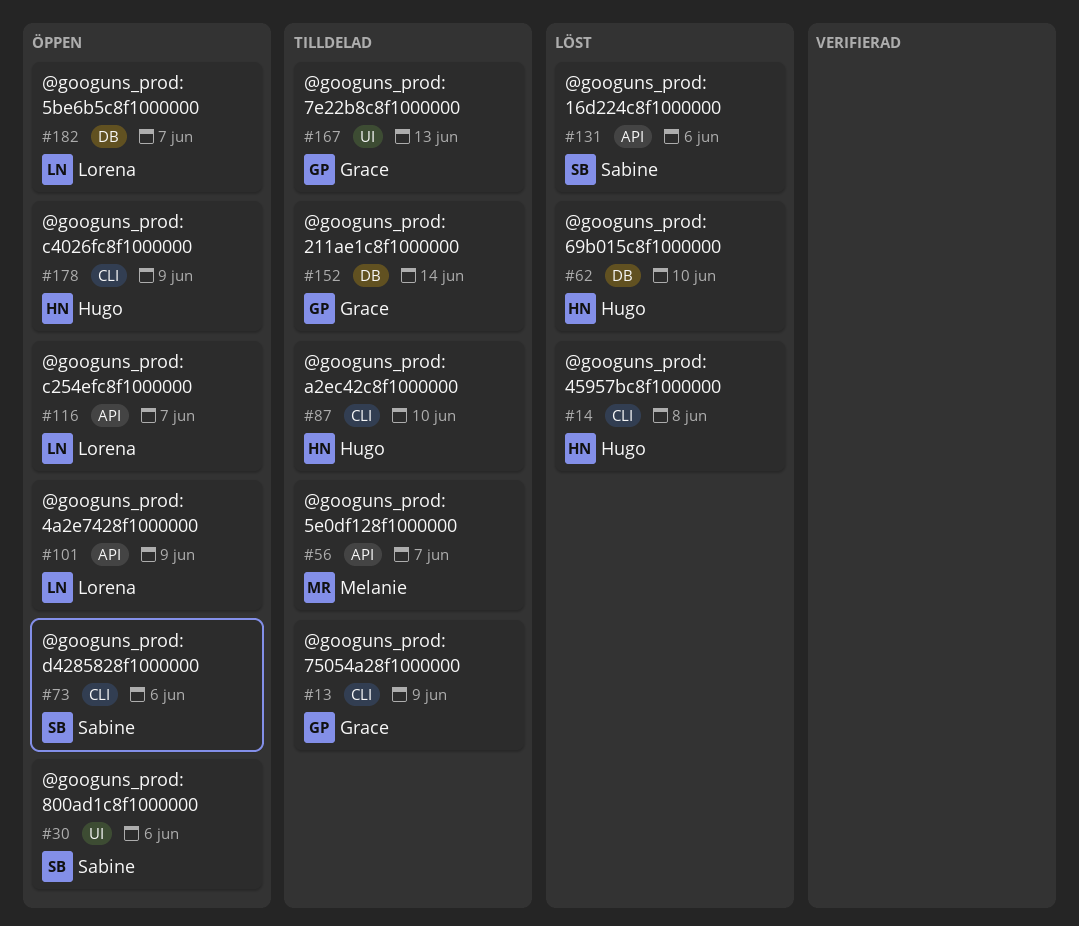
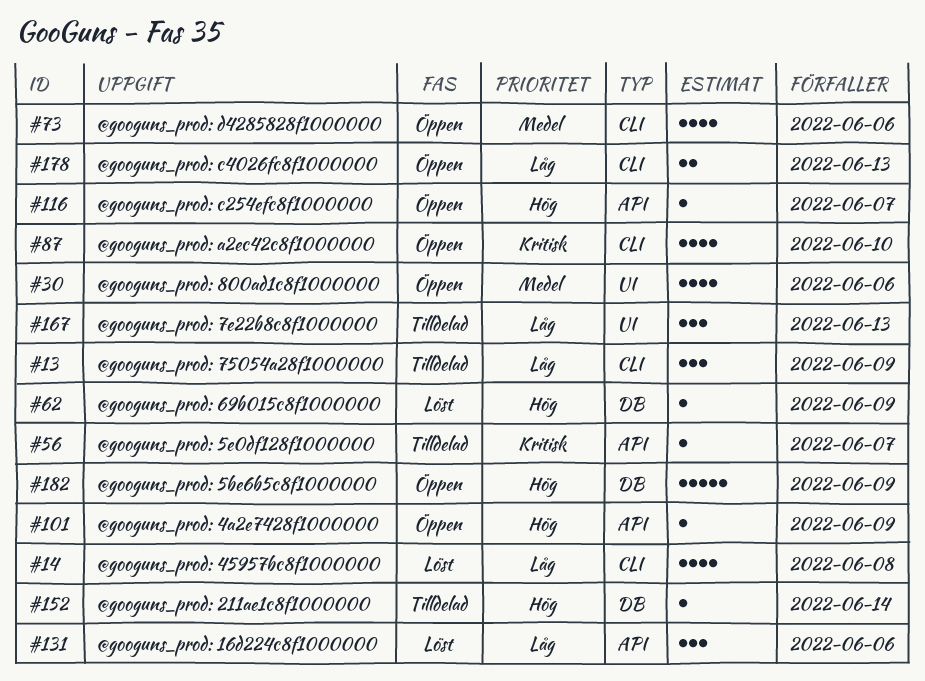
#62, due: Jun 10 -> Jun 9
#87, status: Tilldelad -> Öppen
#178, due: Jun 9 -> Jun 13
#182, due: Jun 7 -> Jun 9

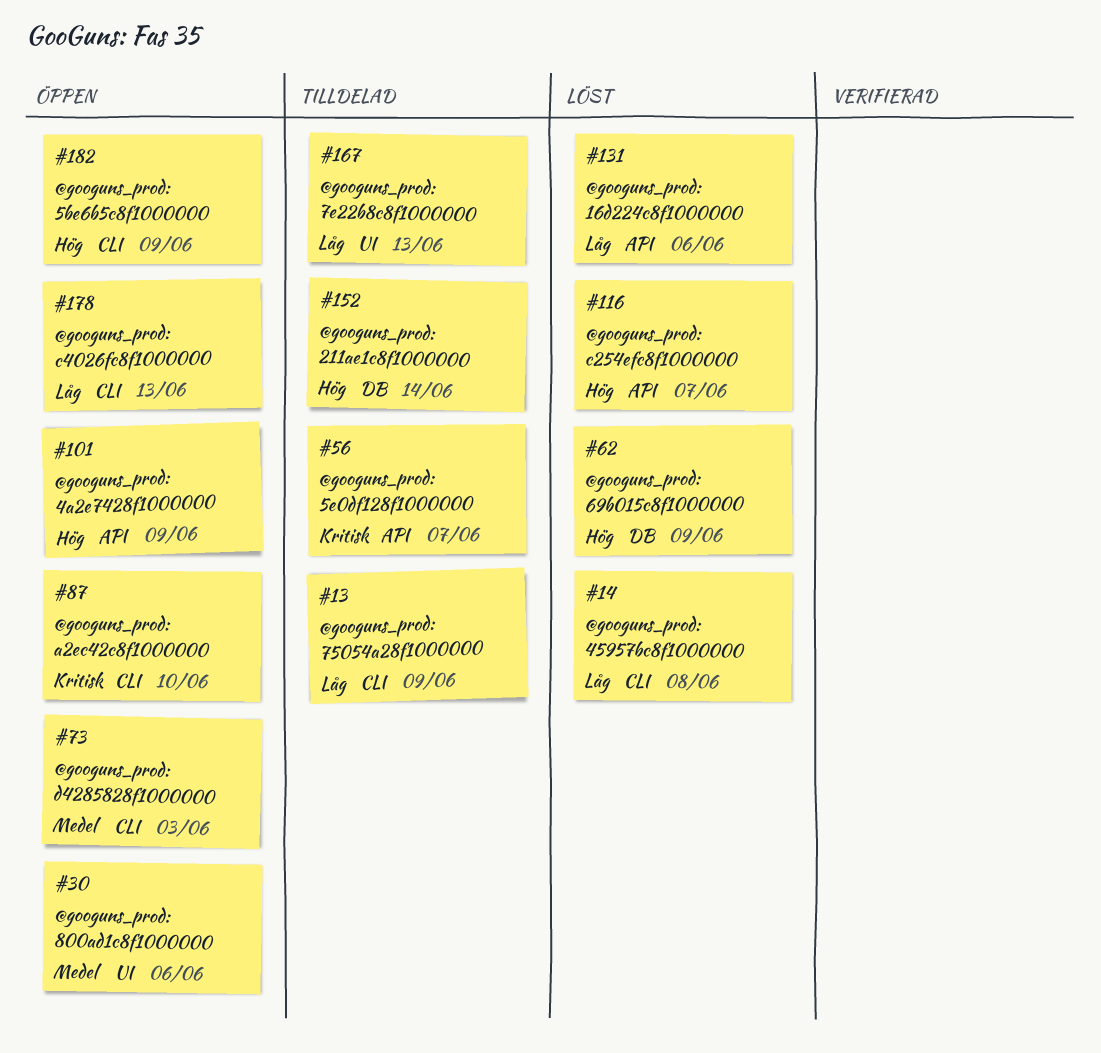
#73, due: Jun 6 -> Jun 3
#116, status: Öppen -> Löst
#182, label: DB -> CLI

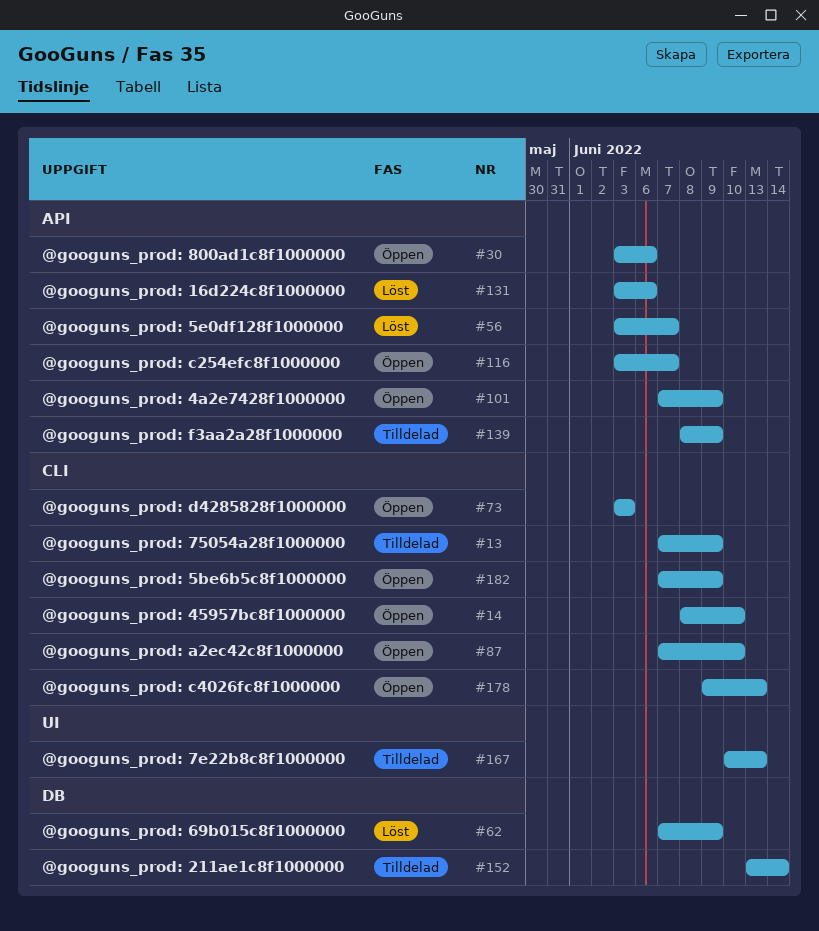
#14, status: Löst -> Öppen
#14, due: Jun 8 -> Jun 10
#30, label: UI -> API
#56, status: Tilldelad -> Löst
#116, status: Löst -> Öppen
#139: none -> present

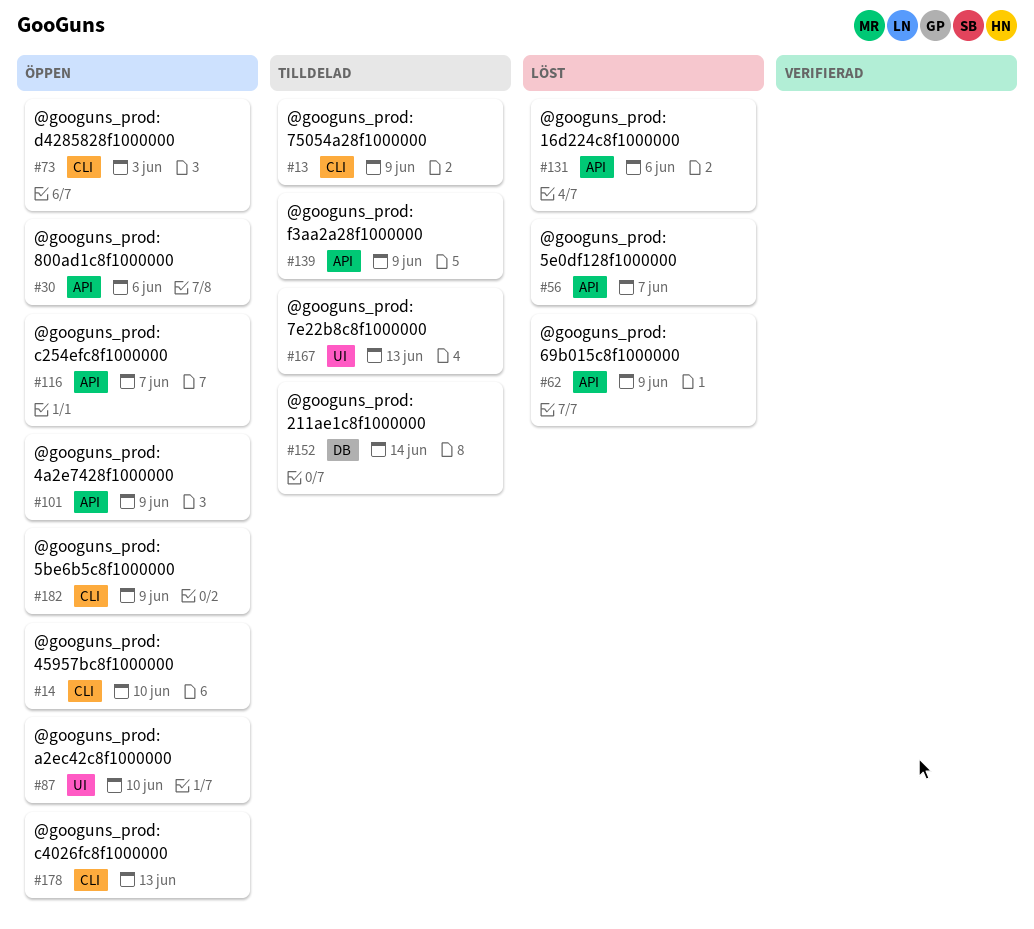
#62, label: DB -> API
#87, label: CLI -> UI

